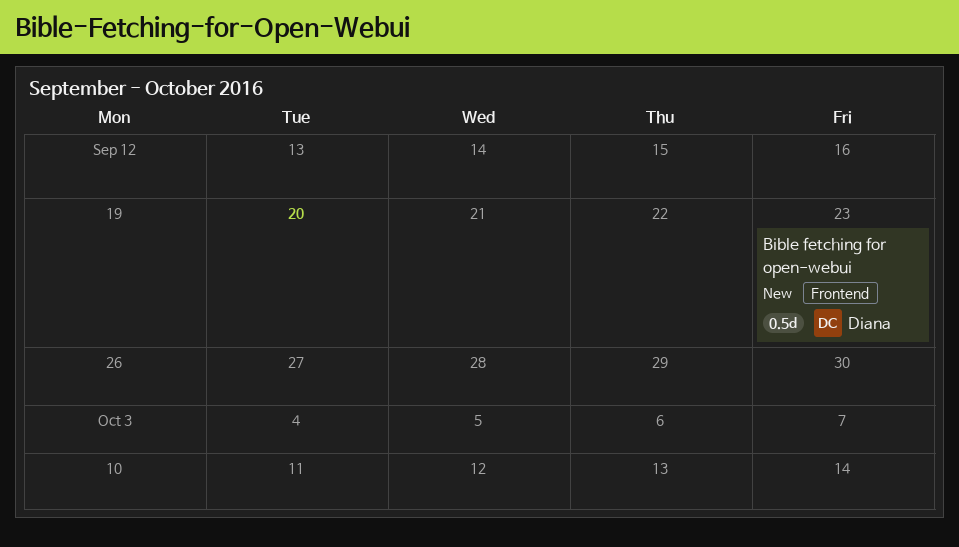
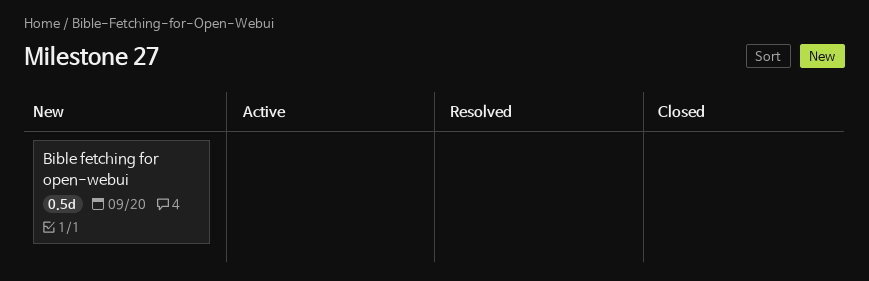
Bible fetching for open-webui, due: Sep 23 -> Sep 20

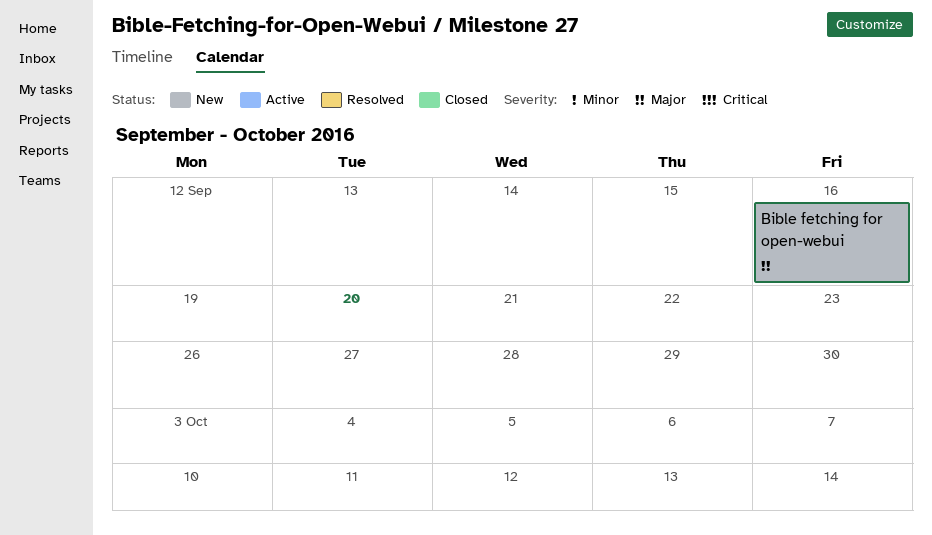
Bible fetching for open-webui, due: Sep 20 -> Sep 16

